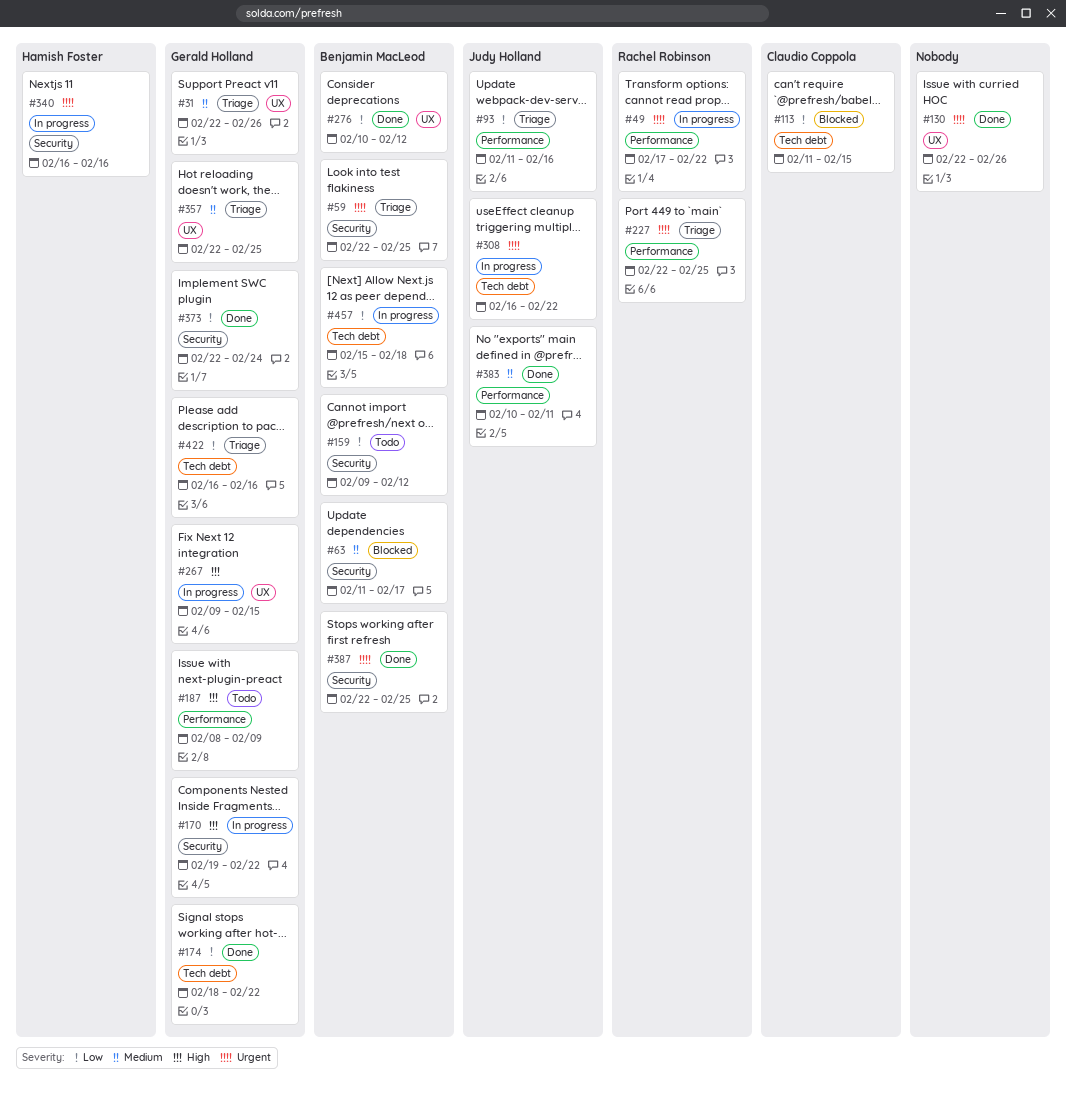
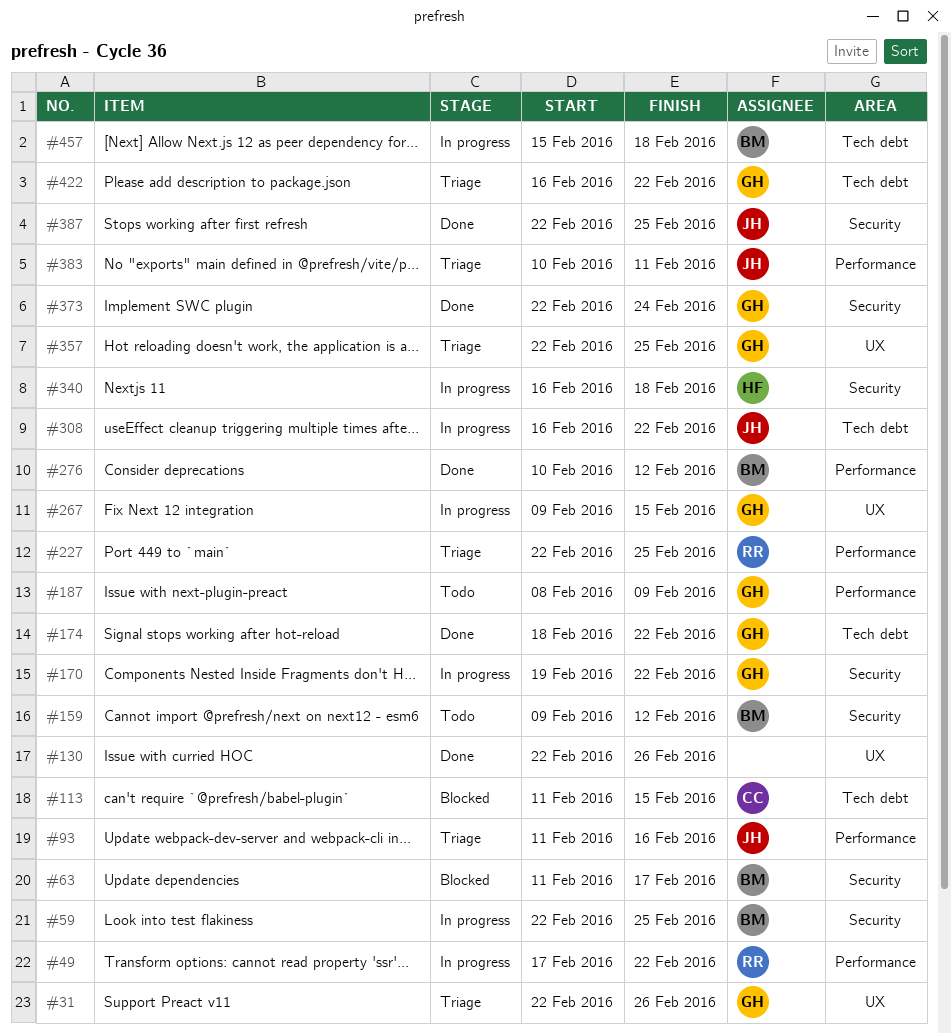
#59, status: Triage -> In progress
#276, label: UX -> Performance
#340, due: Feb 16 -> Feb 18
#383, status: Done -> Triage
#387, owner: Benjamin MacLeod -> Judy Holland
#422, due: Feb 16 -> Feb 22

